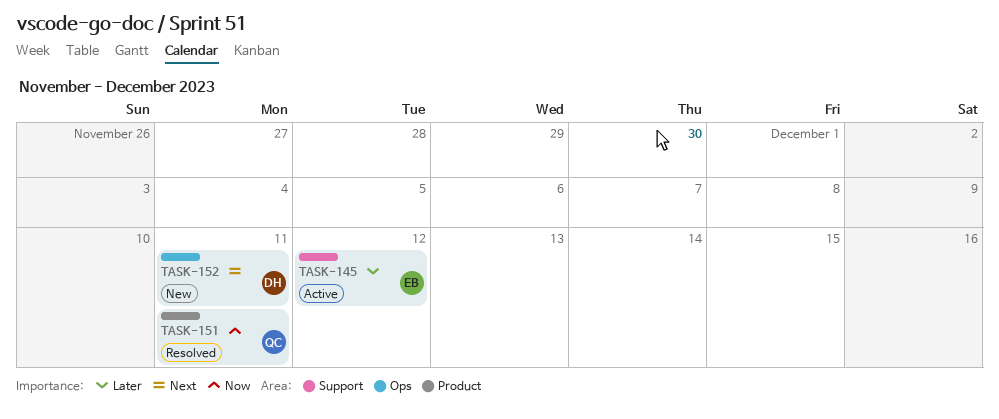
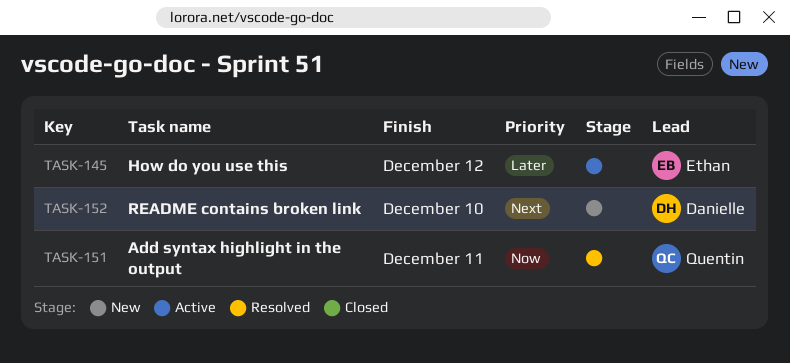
TASK-152, due: Dec 11 -> Dec 10

